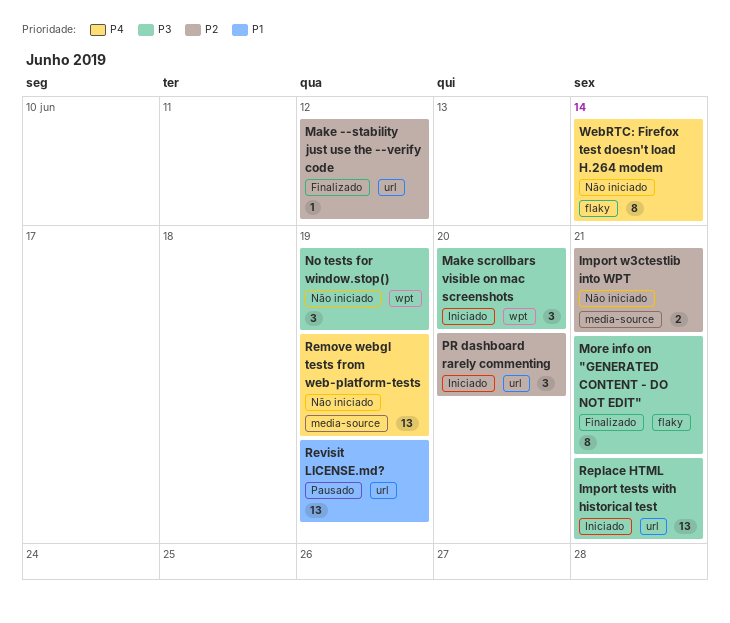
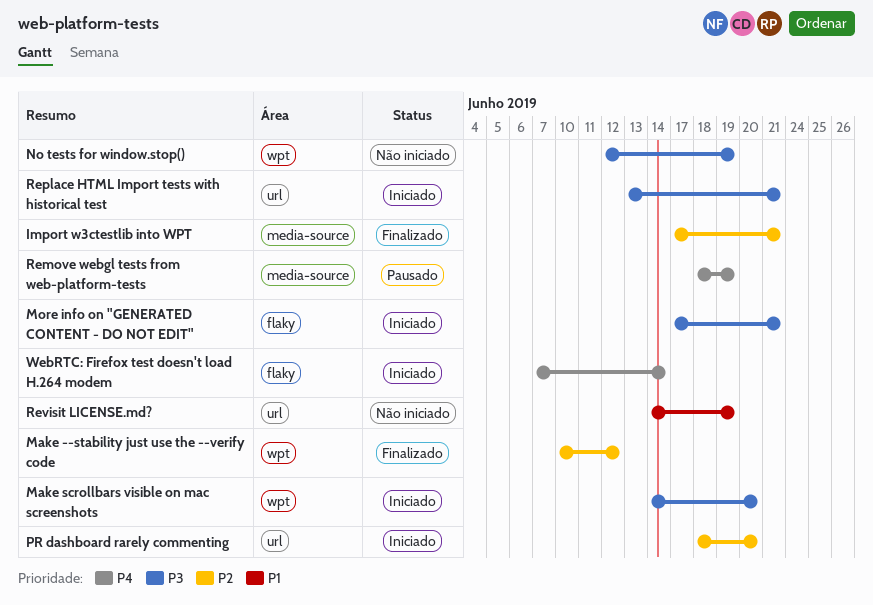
Import w3ctestlib into WPT, status: Não iniciado -> Finalizado
Make --stability just use the --verify code, label: url -> wpt
More info on "GENERATED CONTENT - DO NOT EDIT", status: Finalizado -> Iniciado
Remove webgl tests from web-platform-tests, status: Não iniciado -> Pausado
Revisit LICENSE.md?, status: Pausado -> Não iniciado
WebRTC: Firefox test doesn't load H.264 modem, status: Não iniciado -> Iniciado

